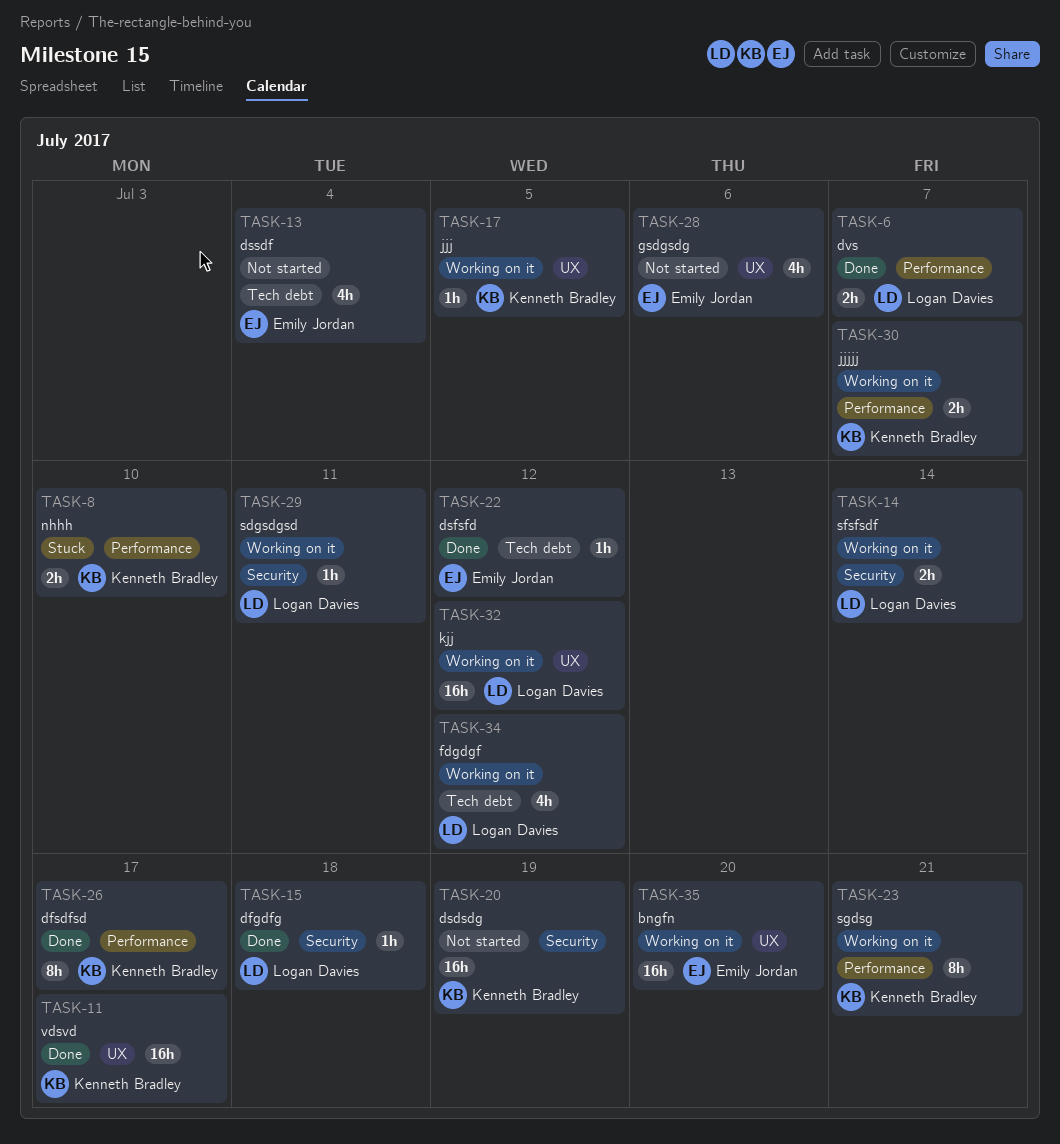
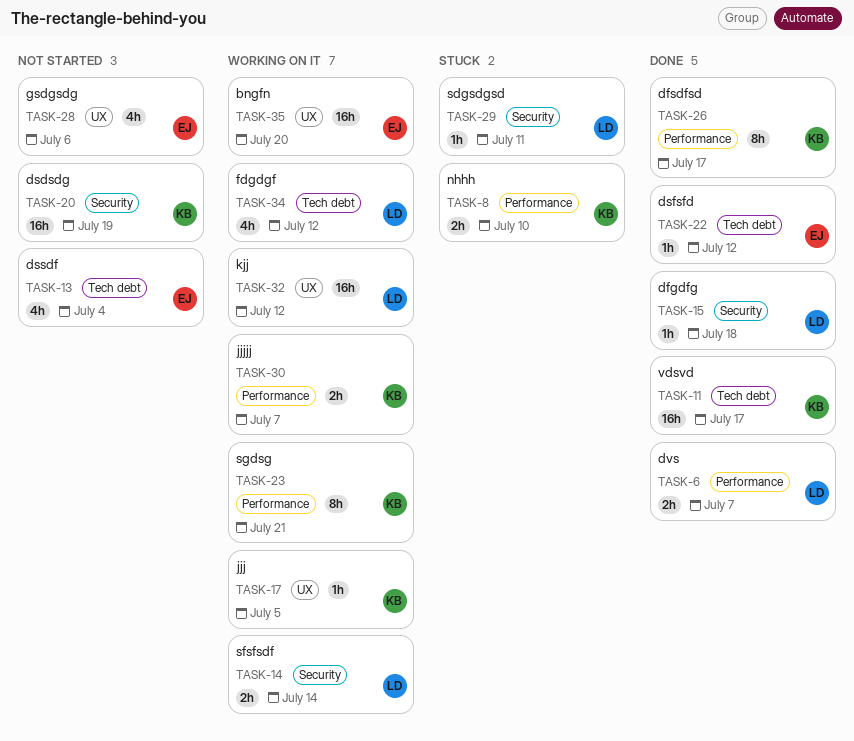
TASK-11, label: UX -> Tech debt
TASK-29, status: Working on it -> Stuck

